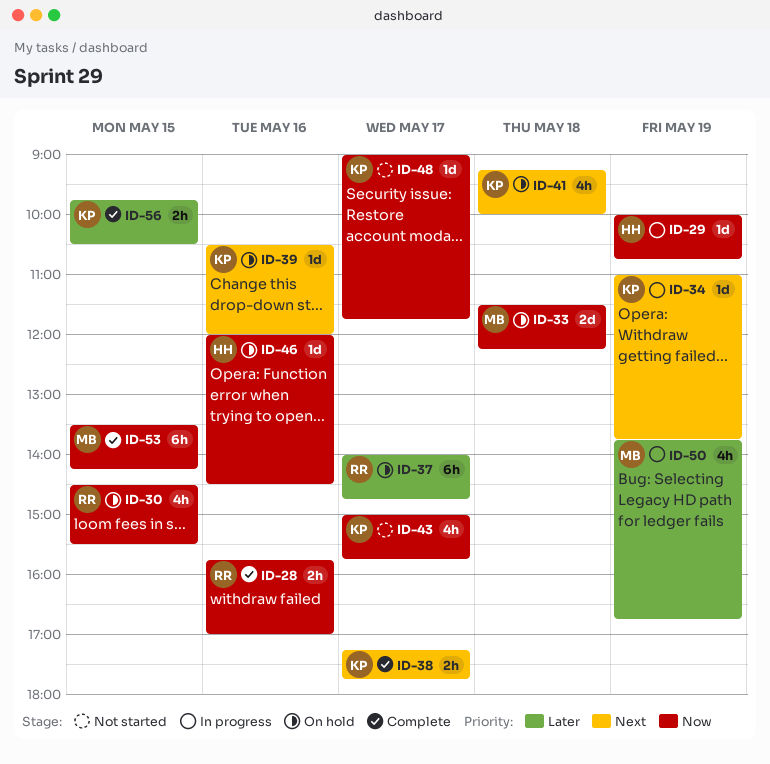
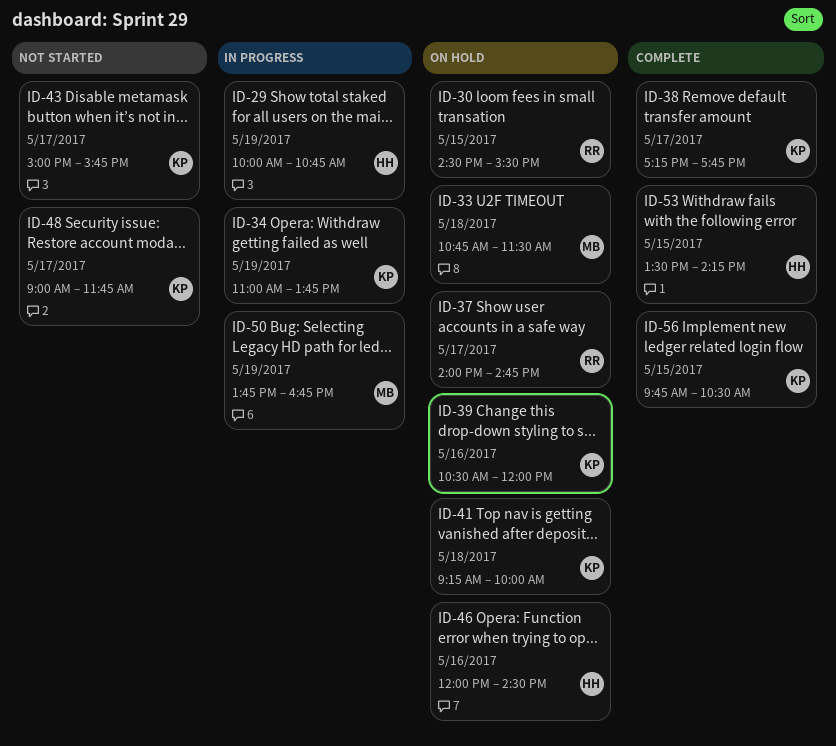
ID-28: present -> none
ID-33, begins: 11:30 -> 10:45
ID-33, ends: 12:15 -> 11:30
ID-53, owner: MB -> HH

